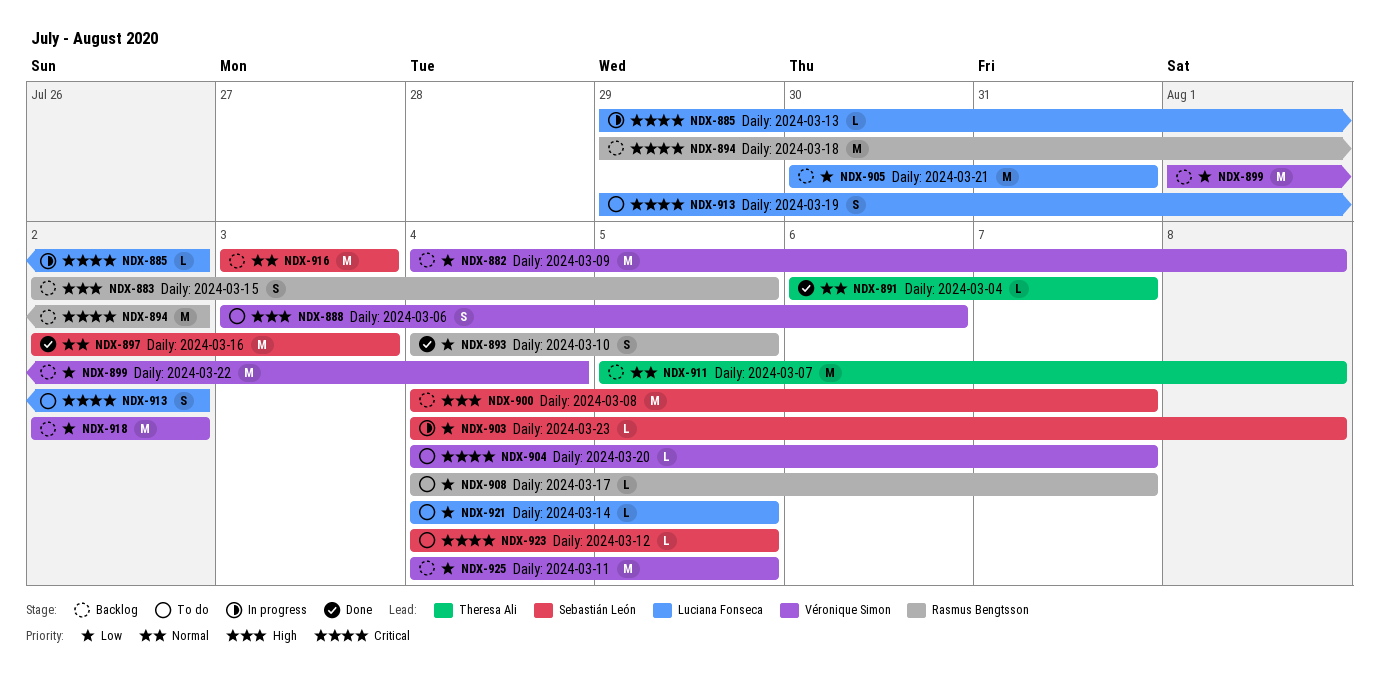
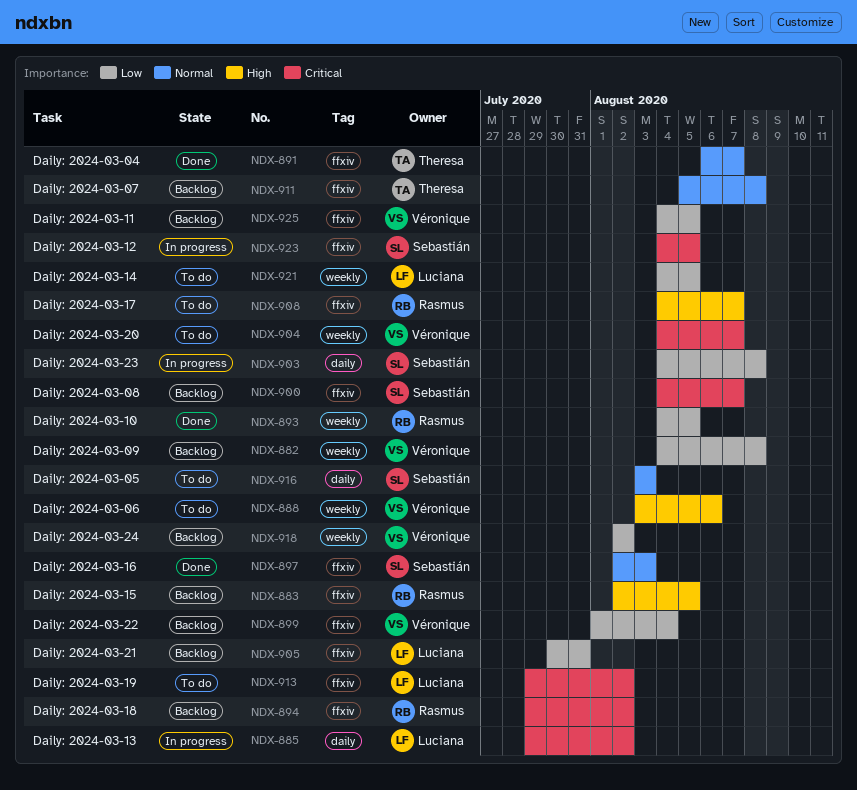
NDX-900, priority: High -> Critical
NDX-908, priority: Low -> High
NDX-916, status: Backlog -> To do
NDX-923, status: To do -> In progress

